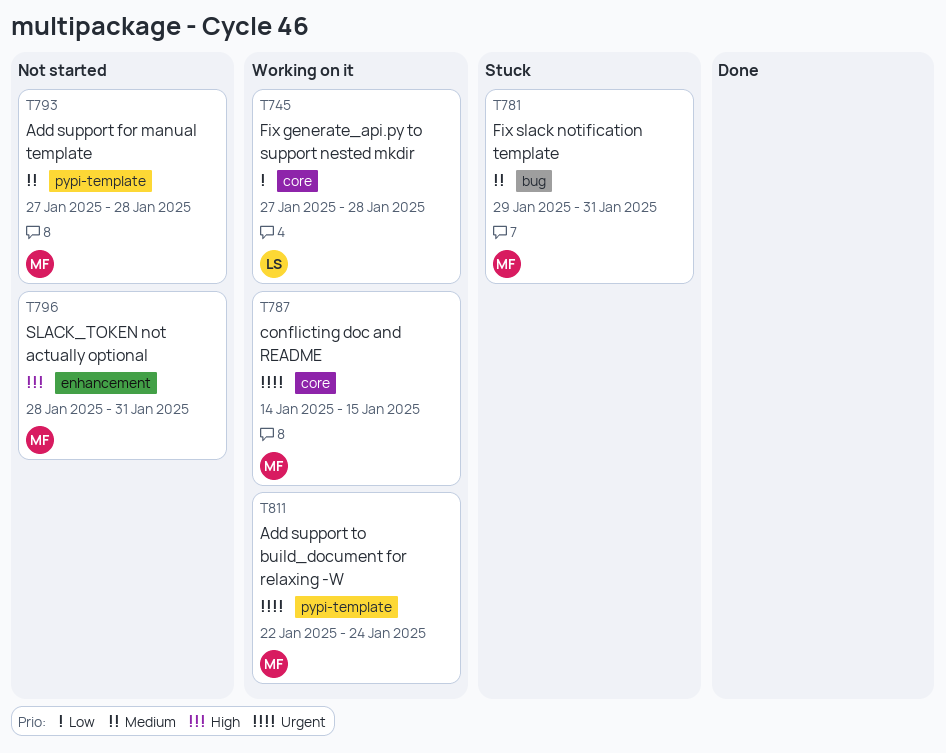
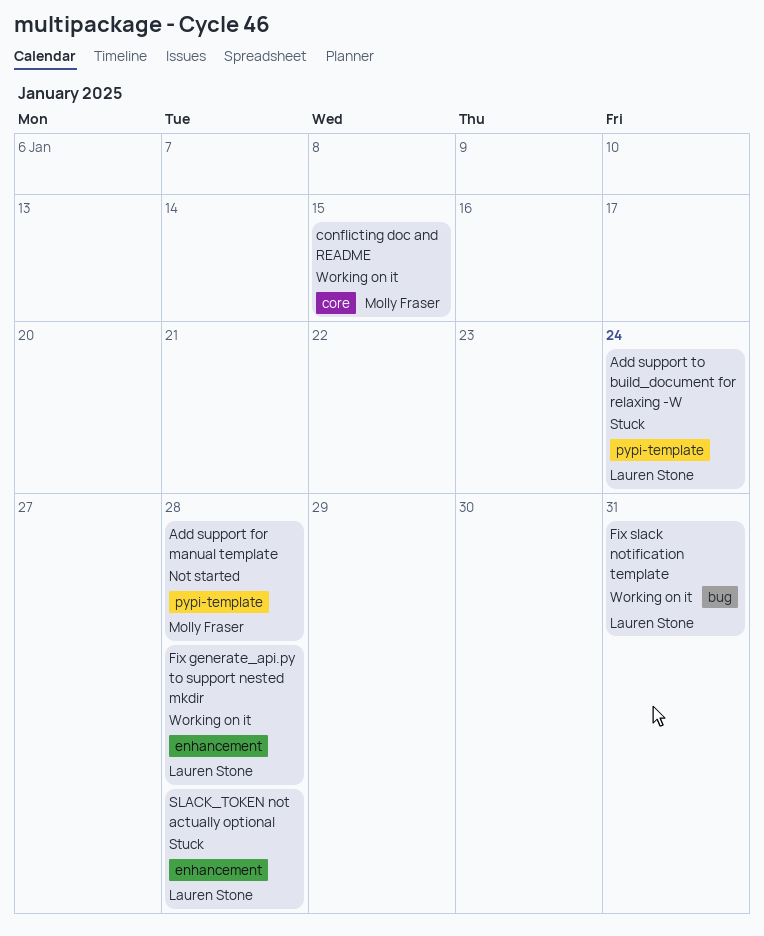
Add support to build_document for relaxing -W, status: Working on it -> Stuck
Add support to build_document for relaxing -W, owner: Molly Fraser -> Lauren Stone
Fix generate_api.py to support nested mkdir, label: core -> enhancement
Fix slack notification template, status: Stuck -> Working on it
Fix slack notification template, owner: Molly Fraser -> Lauren Stone
SLACK_TOKEN not actually optional, status: Not started -> Stuck
SLACK_TOKEN not actually optional, owner: Molly Fraser -> Lauren Stone
SLACK_TOKEN not actually optional, due: Jan 31 -> Jan 28

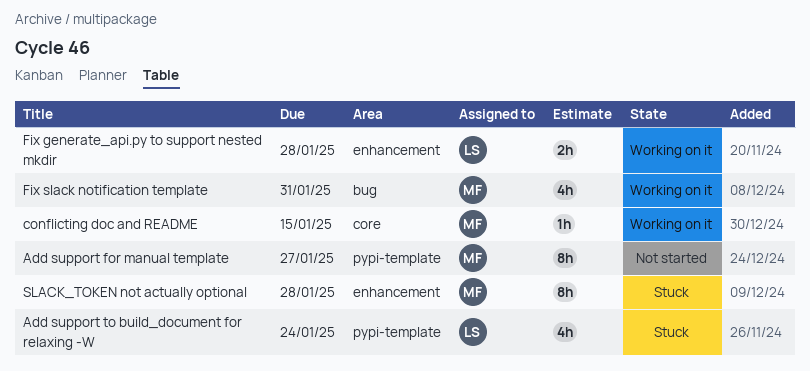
Add support for manual template, due: Jan 28 -> Jan 27
Fix slack notification template, owner: Lauren Stone -> Molly Fraser
SLACK_TOKEN not actually optional, owner: Lauren Stone -> Molly Fraser

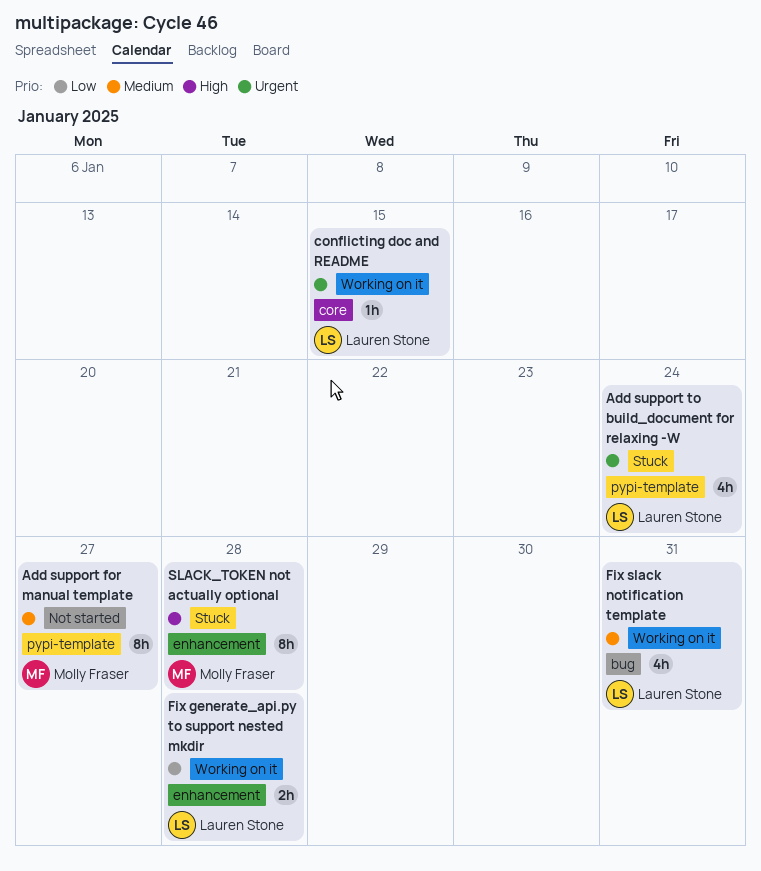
conflicting doc and README, owner: Molly Fraser -> Lauren Stone
Fix slack notification template, owner: Molly Fraser -> Lauren Stone

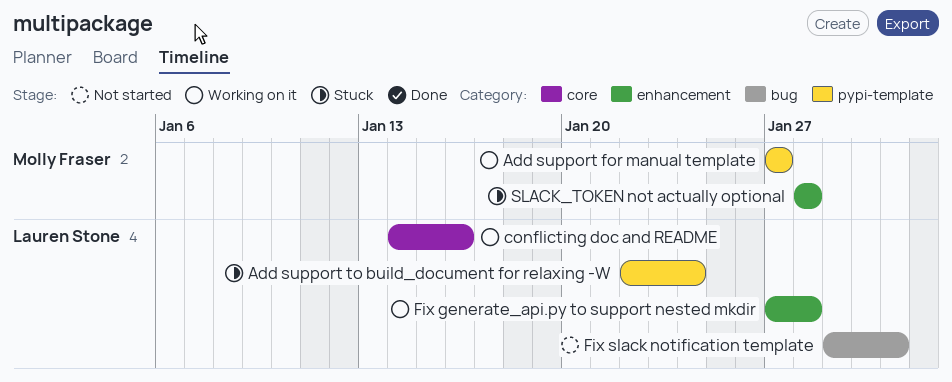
Add support for manual template, status: Not started -> Working on it
conflicting doc and README, due: Jan 15 -> Jan 16
Fix slack notification template, status: Working on it -> Not started

